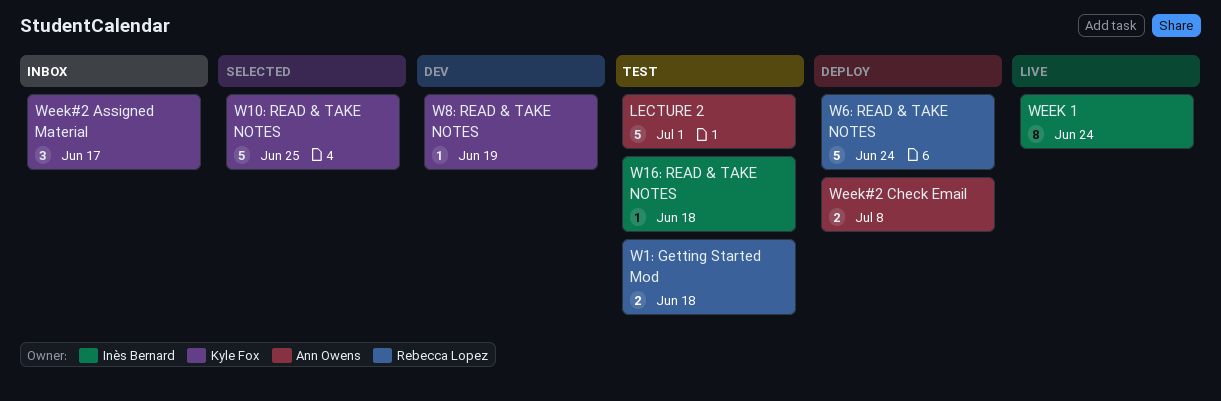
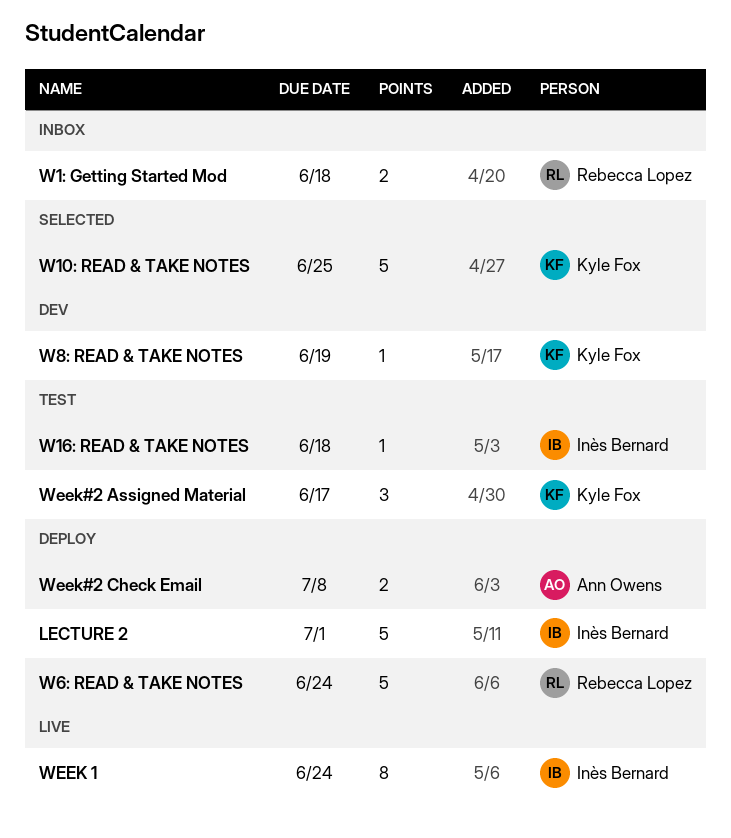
LECTURE 2, status: Test -> Deploy
LECTURE 2, owner: Ann Owens -> Inès Bernard
W1: Getting Started Mod, status: Test -> Inbox
Week#2 Assigned Material, status: Inbox -> Test

